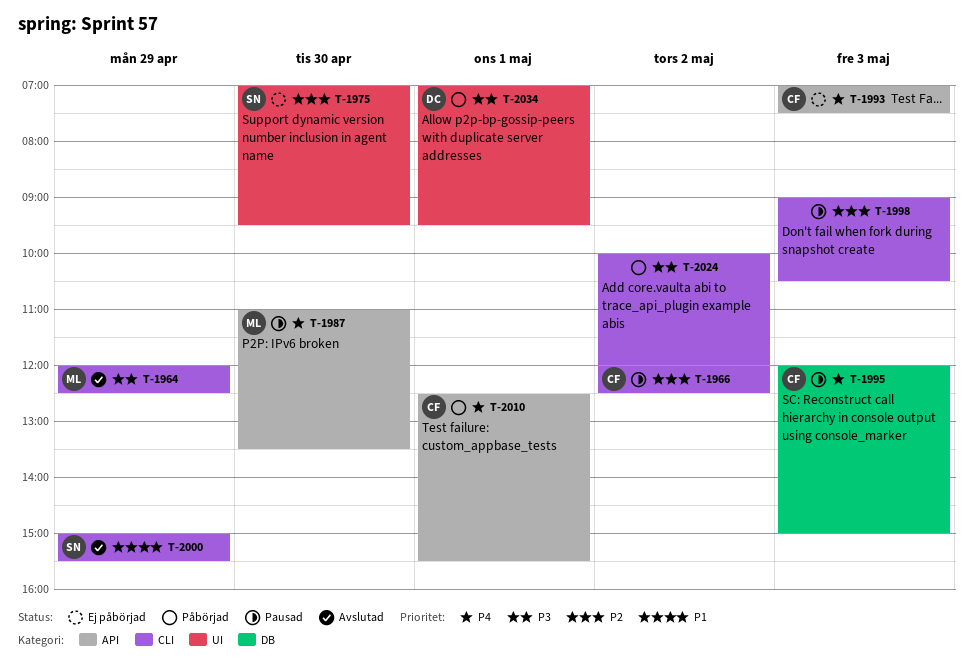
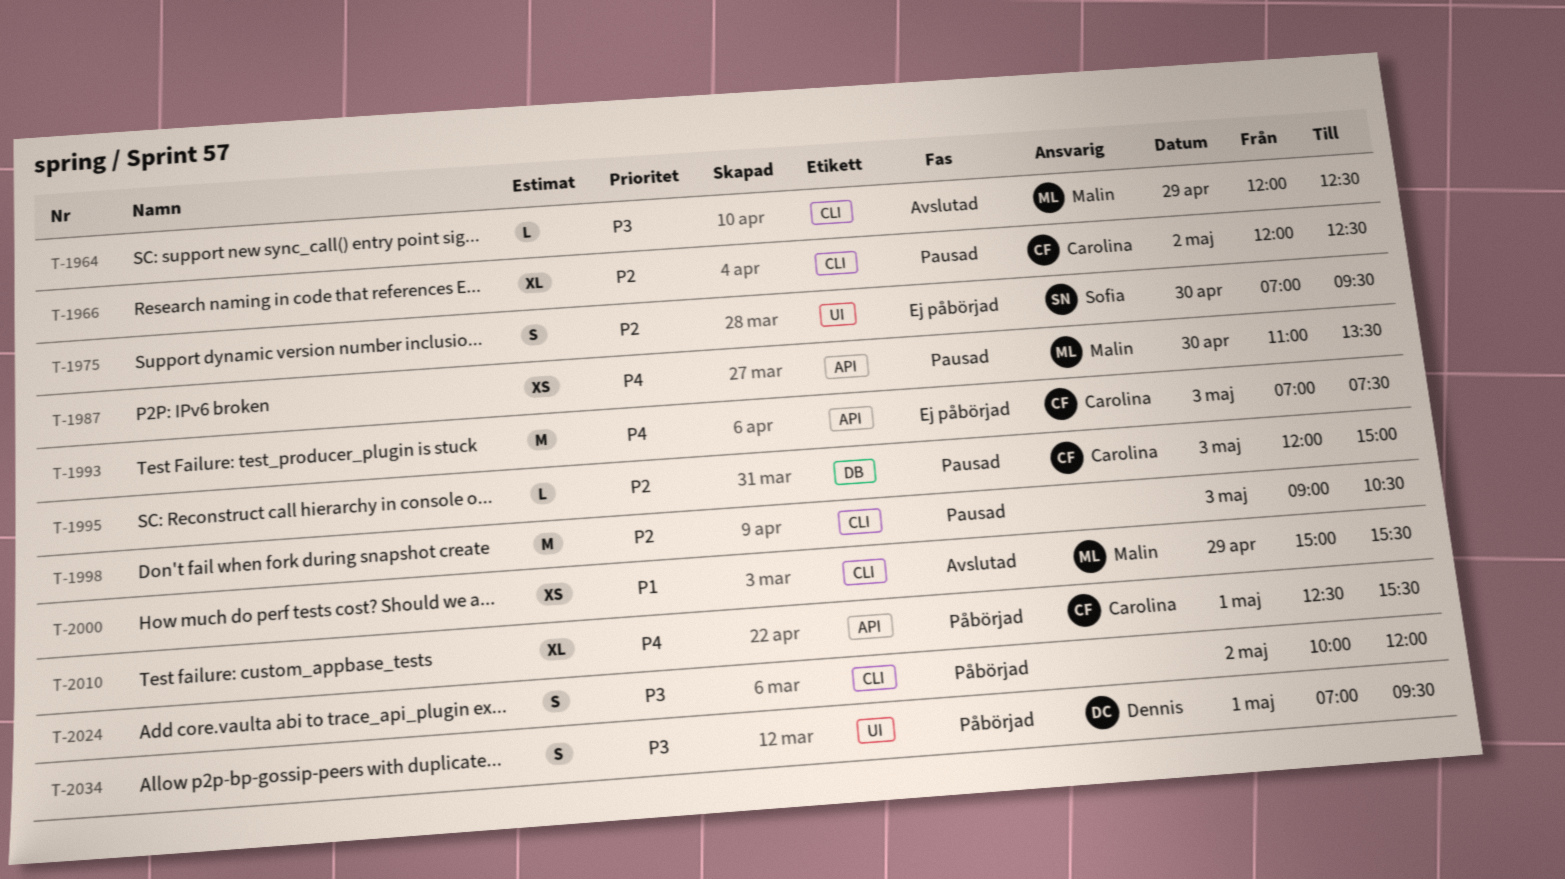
T-1995, priority: P4 -> P2
T-2000, owner: Sofia -> Malin

